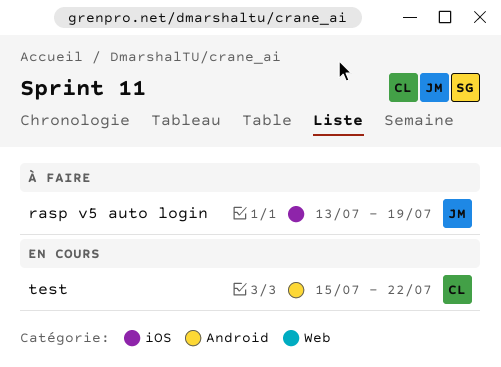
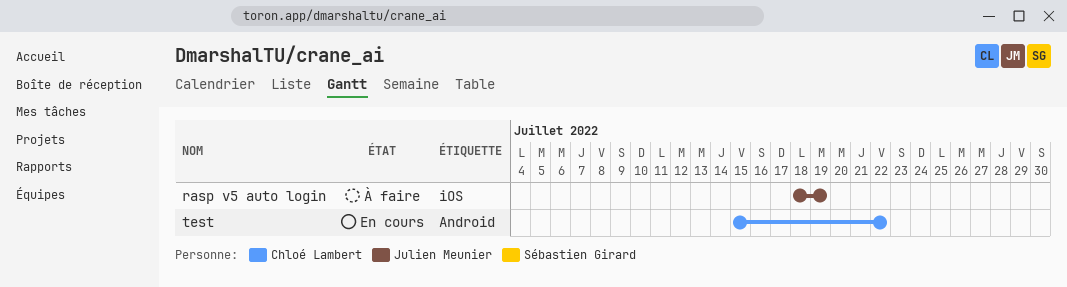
rasp v5 auto login, start: Jul 13 -> Jul 18

